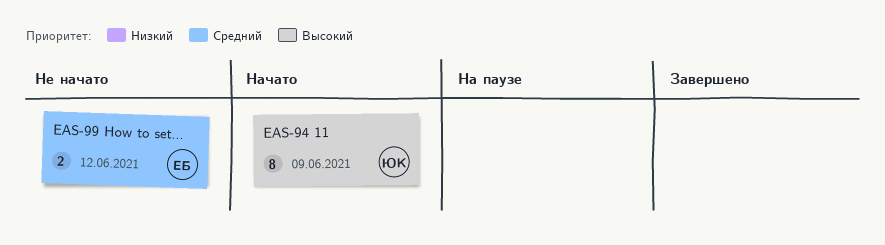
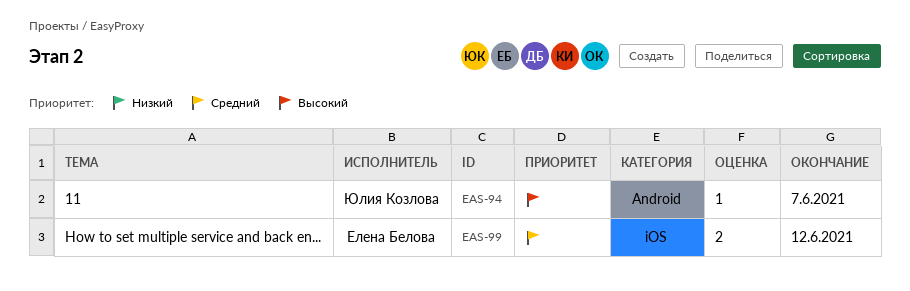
EAS-94, estimate: 8 -> 1
EAS-94, due: Jun 9 -> Jun 7

